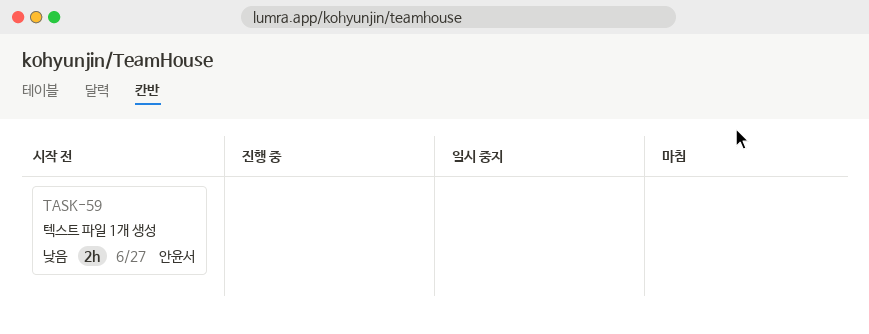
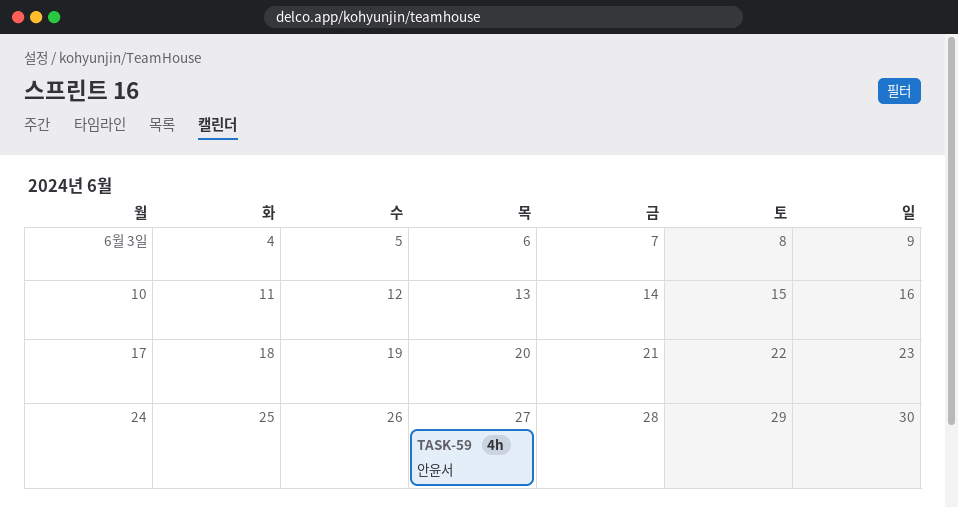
TASK-59, estimate: 2h -> 4h

